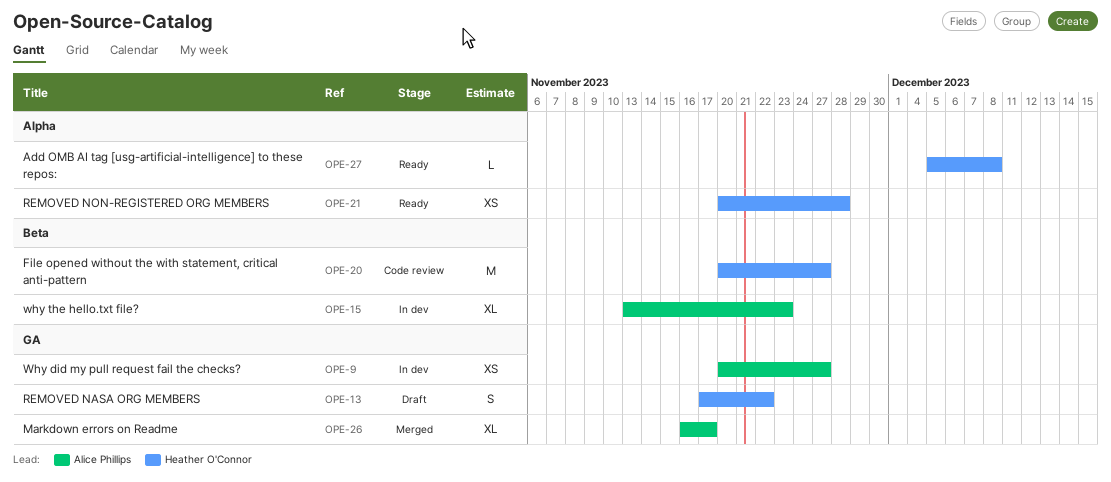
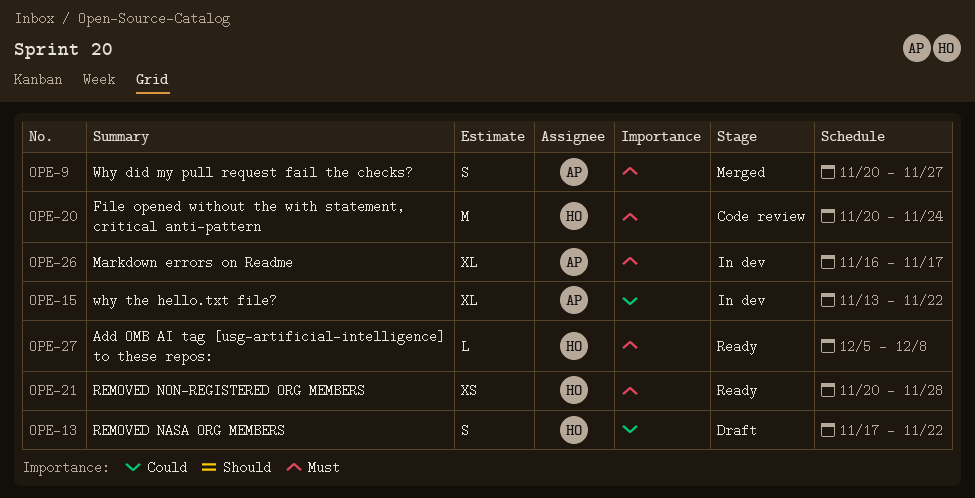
OPE-9, status: In dev -> Merged
OPE-9, estimate: XS -> S
OPE-15, due: Nov 23 -> Nov 22
OPE-20, due: Nov 27 -> Nov 24
OPE-26, status: Merged -> In dev

